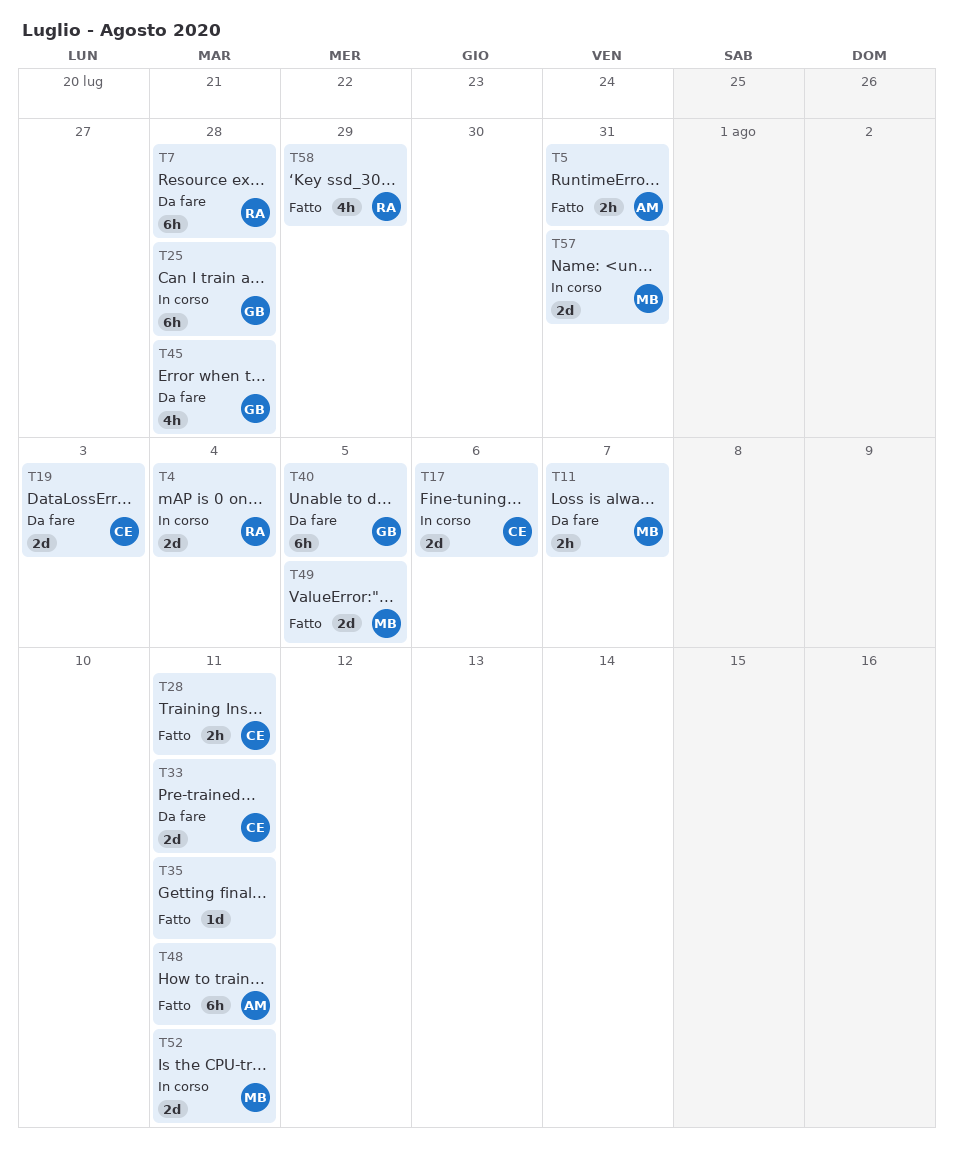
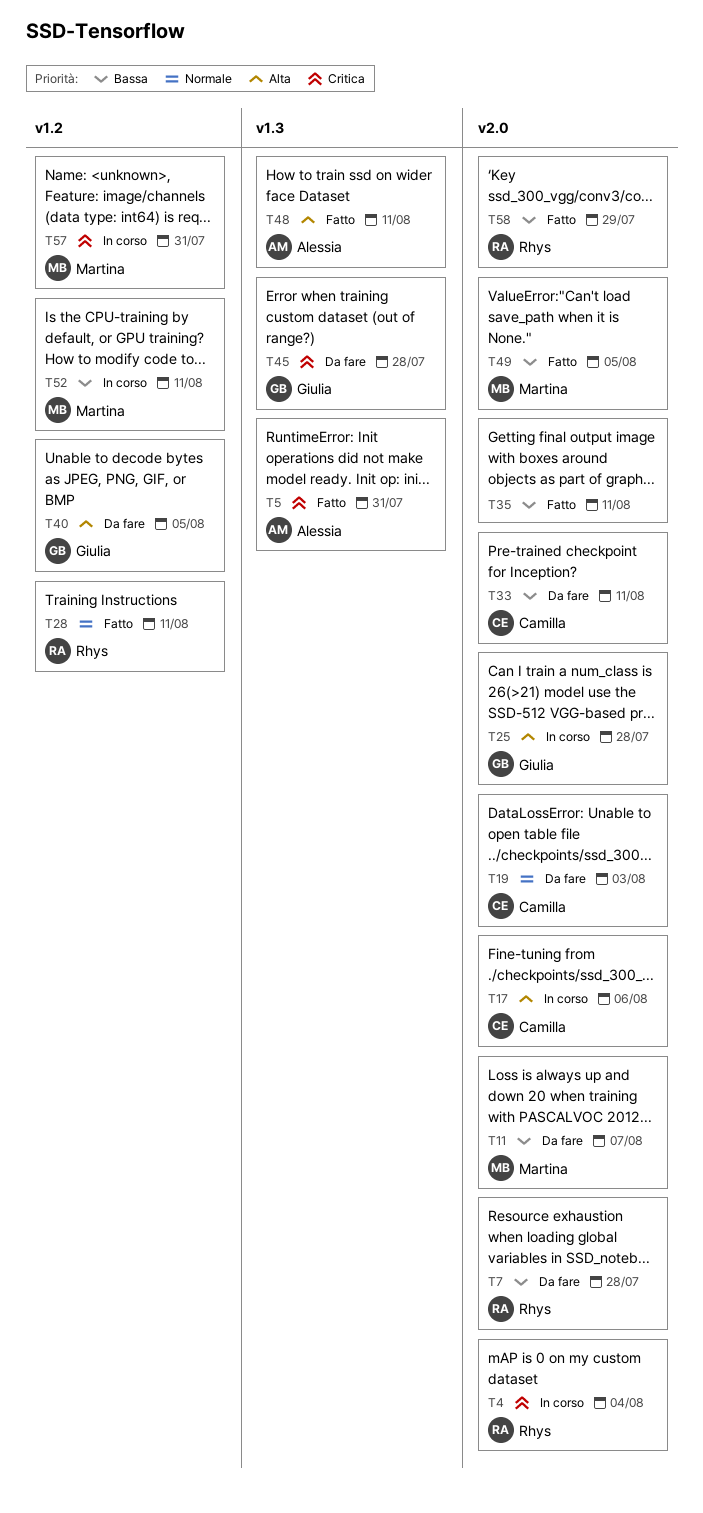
T28, owner: Camilla -> Rhys

